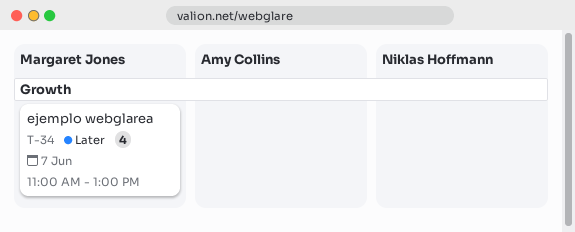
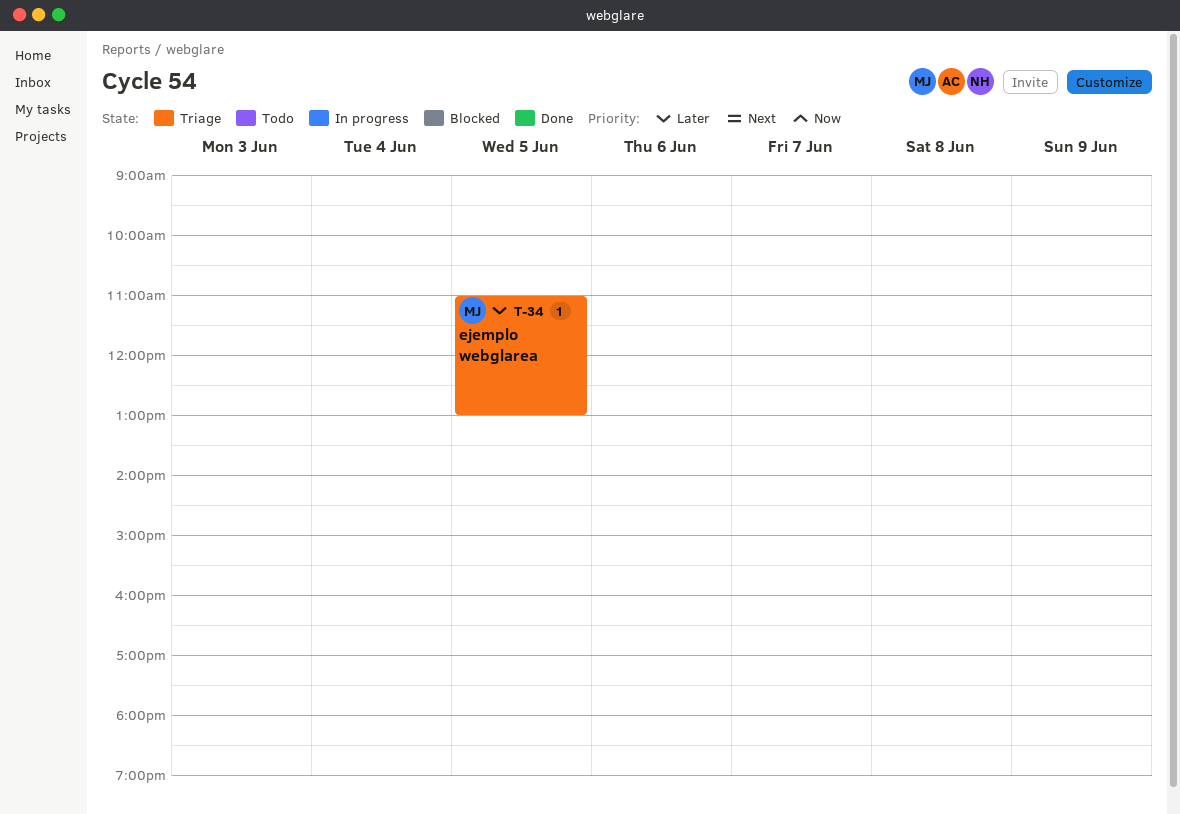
T-34, estimate: 4 -> 1
T-34, day: Jun 7 -> Jun 5

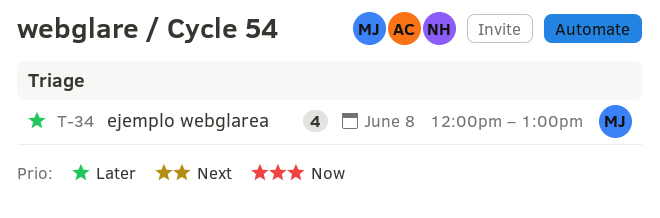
T-34, estimate: 1 -> 4
T-34, day: Jun 5 -> Jun 8
T-34, begins: 11:00 -> 12:00

